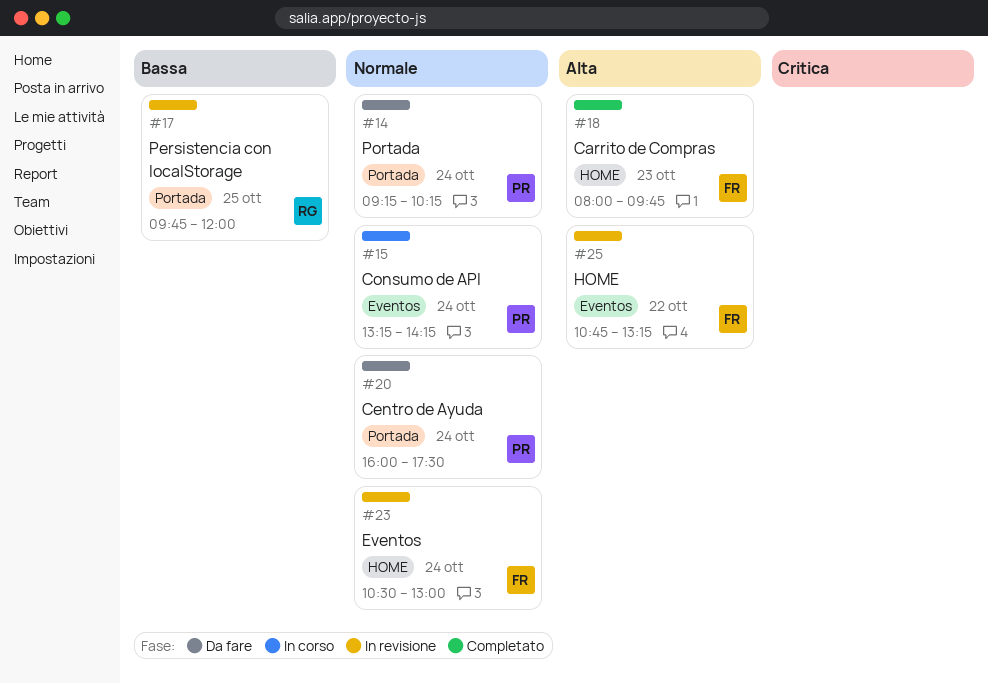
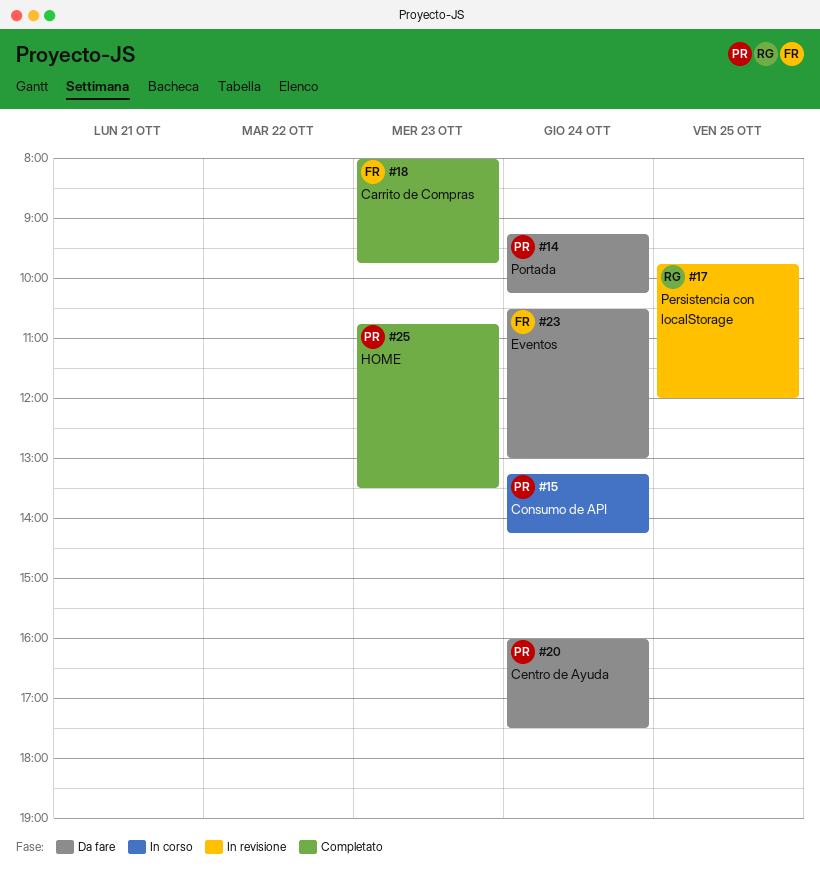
#23, status: In revisione -> Da fare
#25, status: In revisione -> Completato
#25, owner: FR -> PR
#25, day: Oct 22 -> Oct 23
#25, ends: 13:15 -> 13:30

